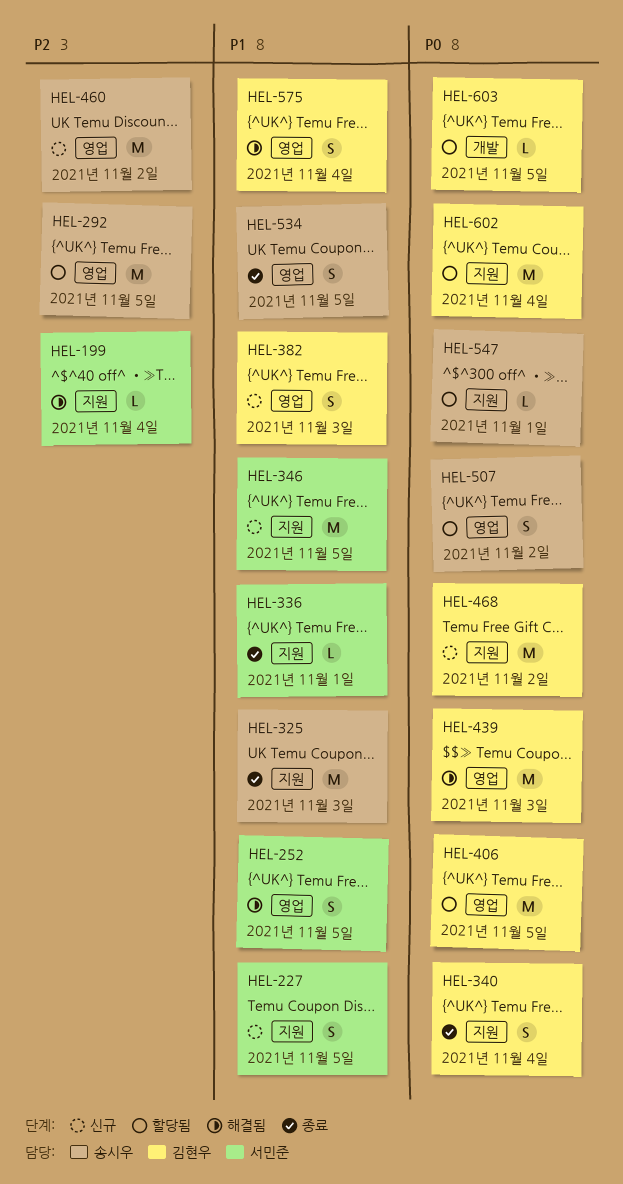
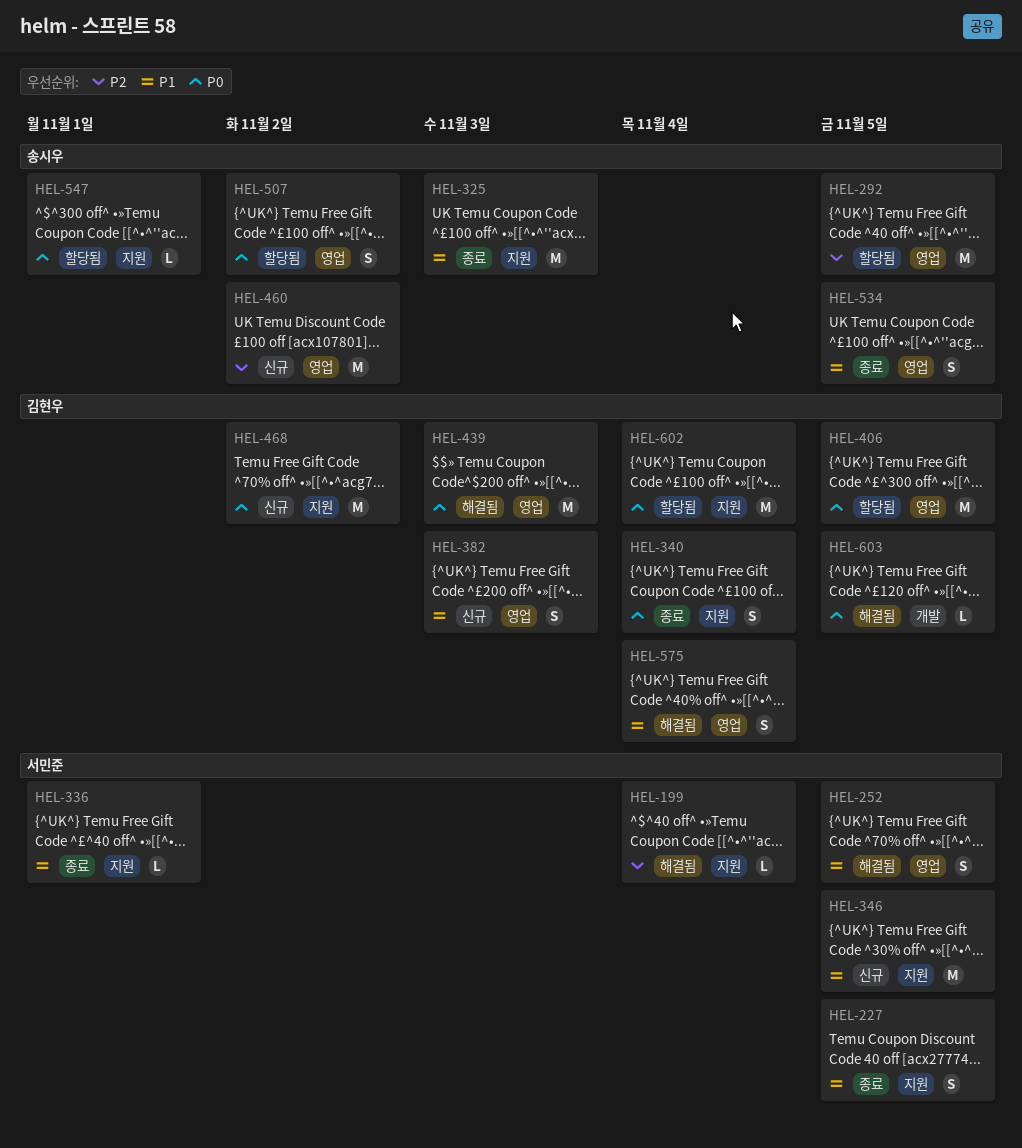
HEL-227, status: 신규 -> 종료
HEL-603, status: 할당됨 -> 해결됨

